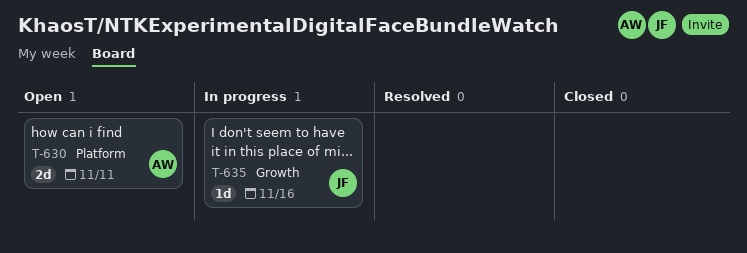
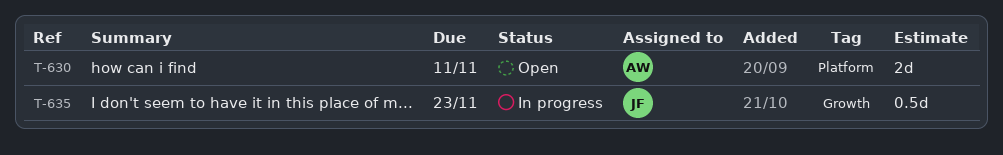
T-635, estimate: 1d -> 0.5d
T-635, due: Nov 16 -> Nov 23

